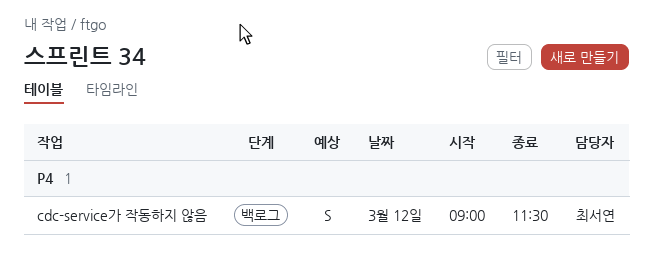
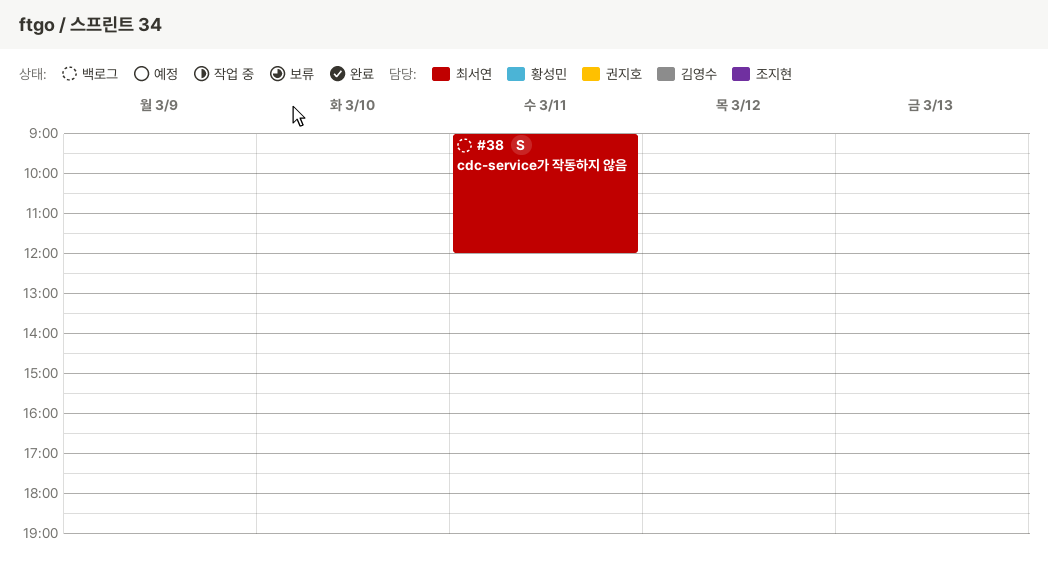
cdc-service가 작동하지 않음, day: Mar 12 -> Mar 11
cdc-service가 작동하지 않음, ends: 11:30 -> 12:00

